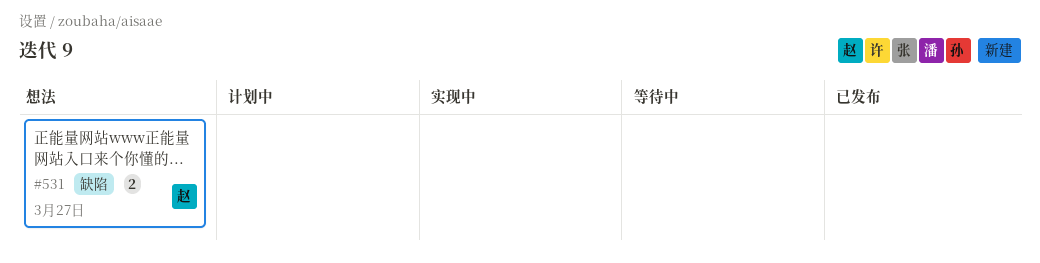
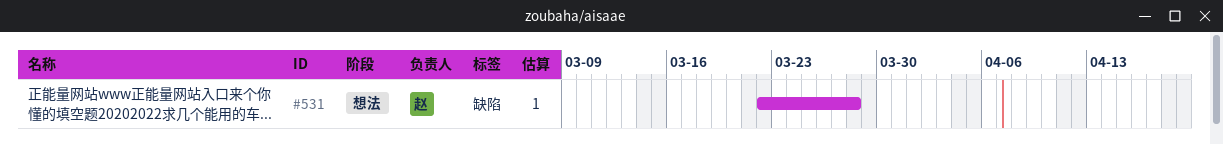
#531, estimate: 2 -> 1
#531, due: Mar 27 -> Mar 28

